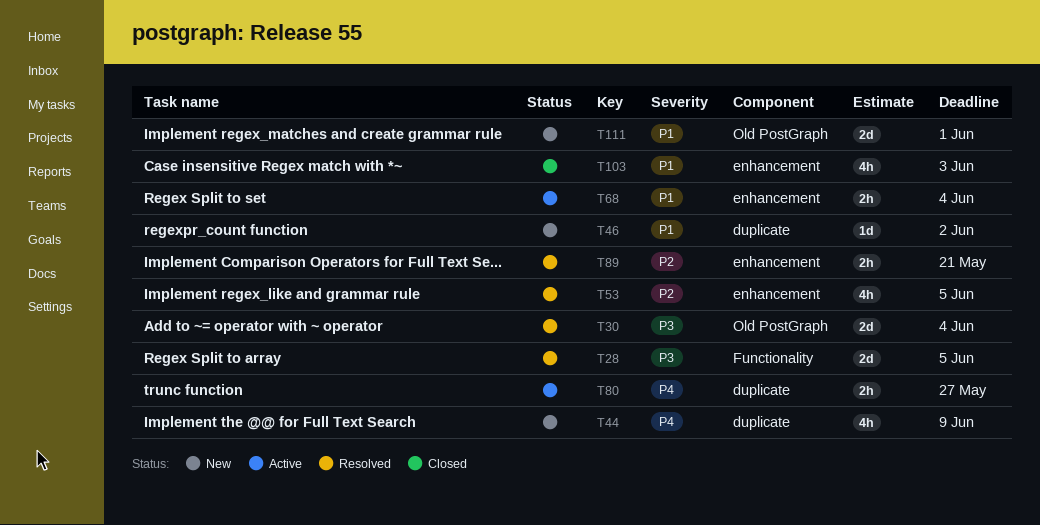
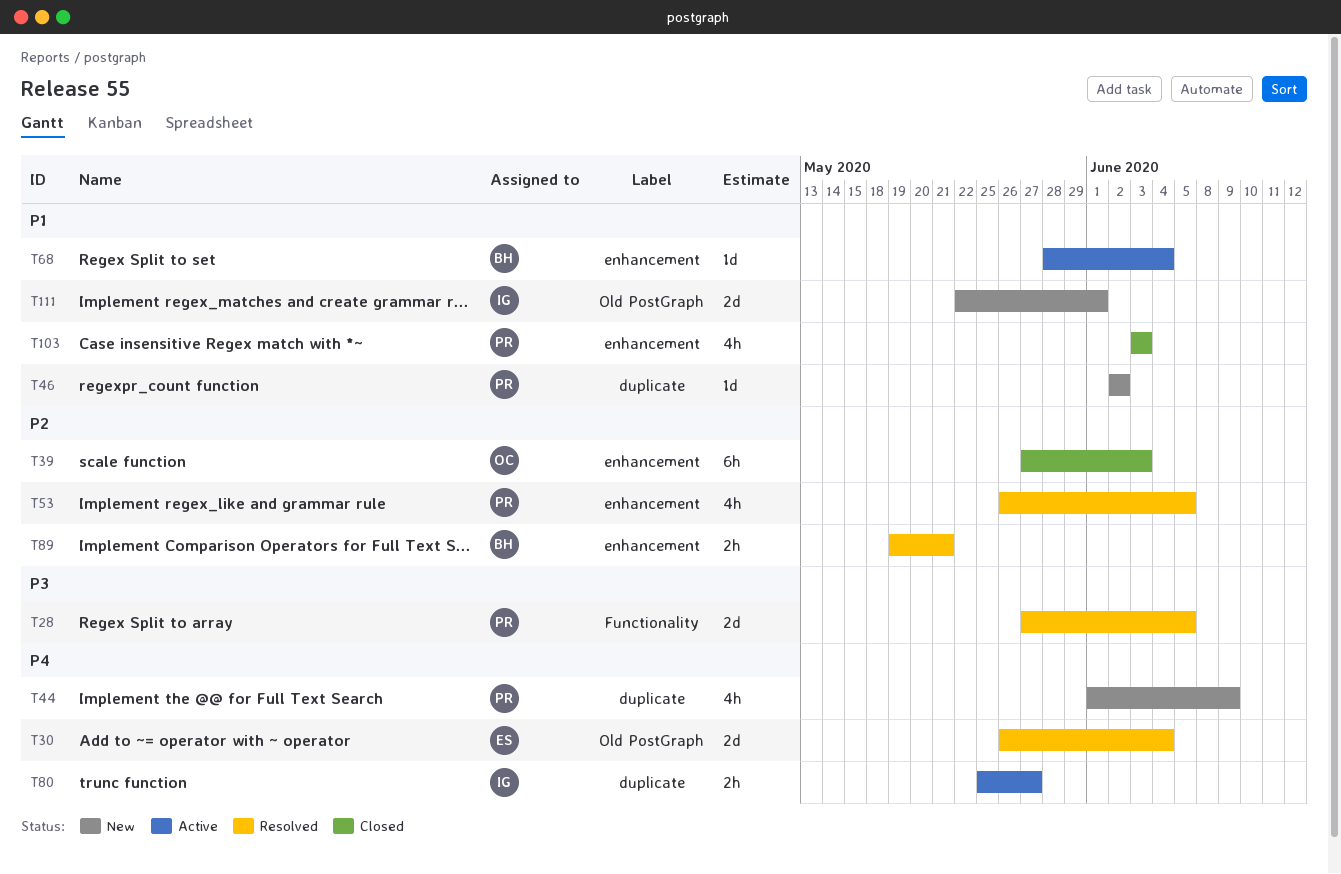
T30, priority: P3 -> P4
T39: none -> present
T68, estimate: 2h -> 1d

